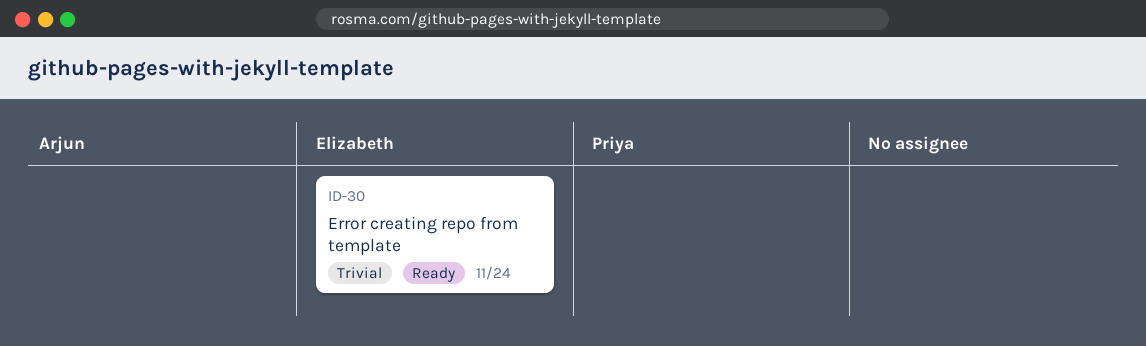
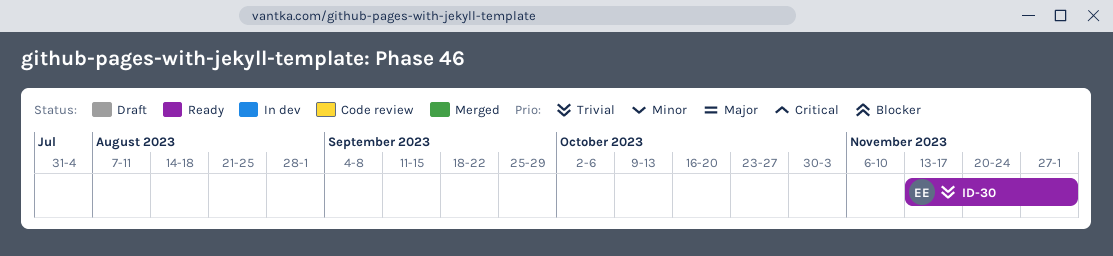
ID-30, due: Nov 24 -> Dec 1

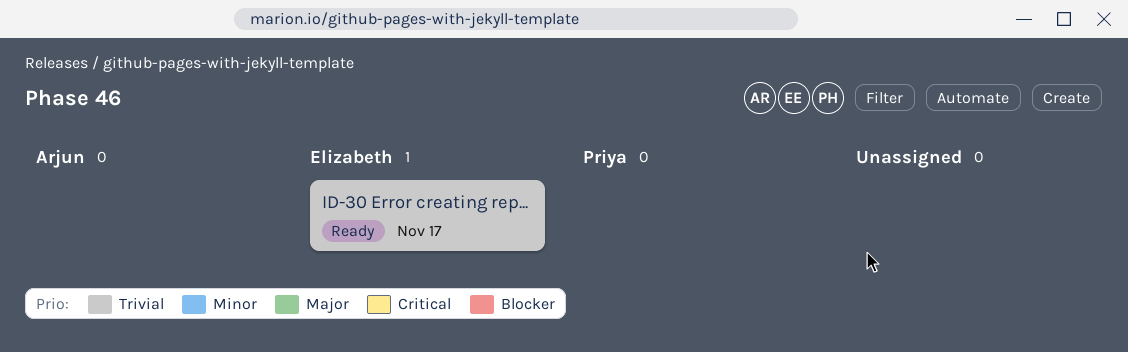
ID-30, due: Dec 1 -> Nov 17

